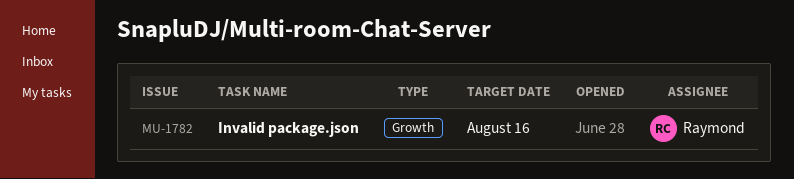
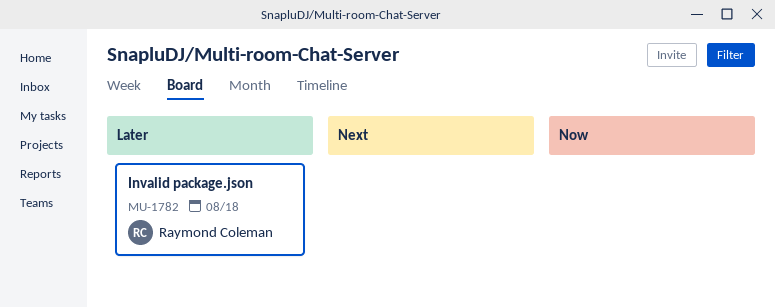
MU-1782, due: Aug 16 -> Aug 18

